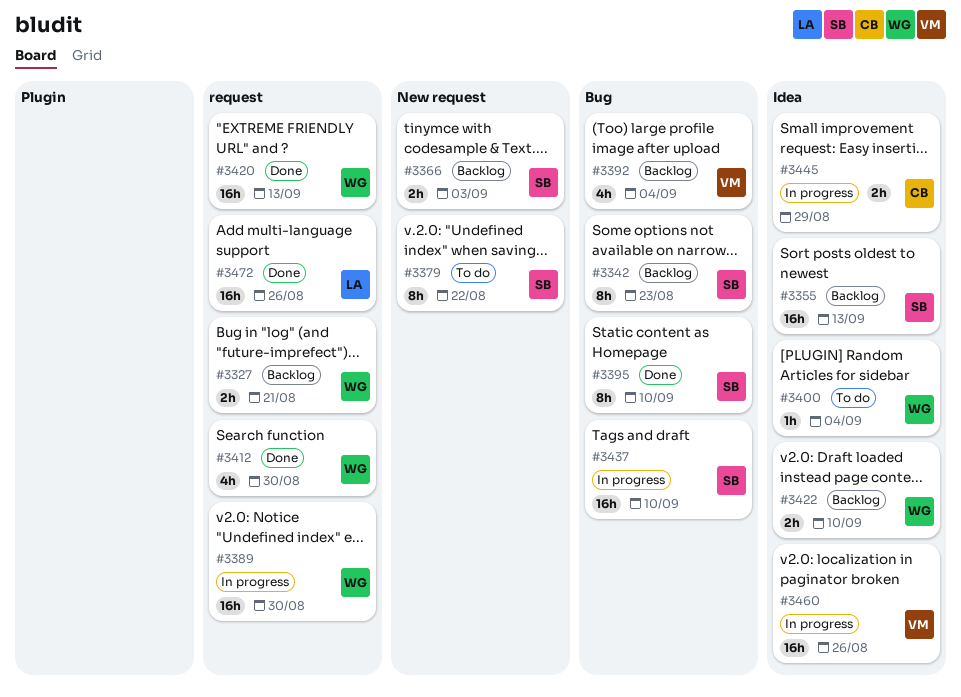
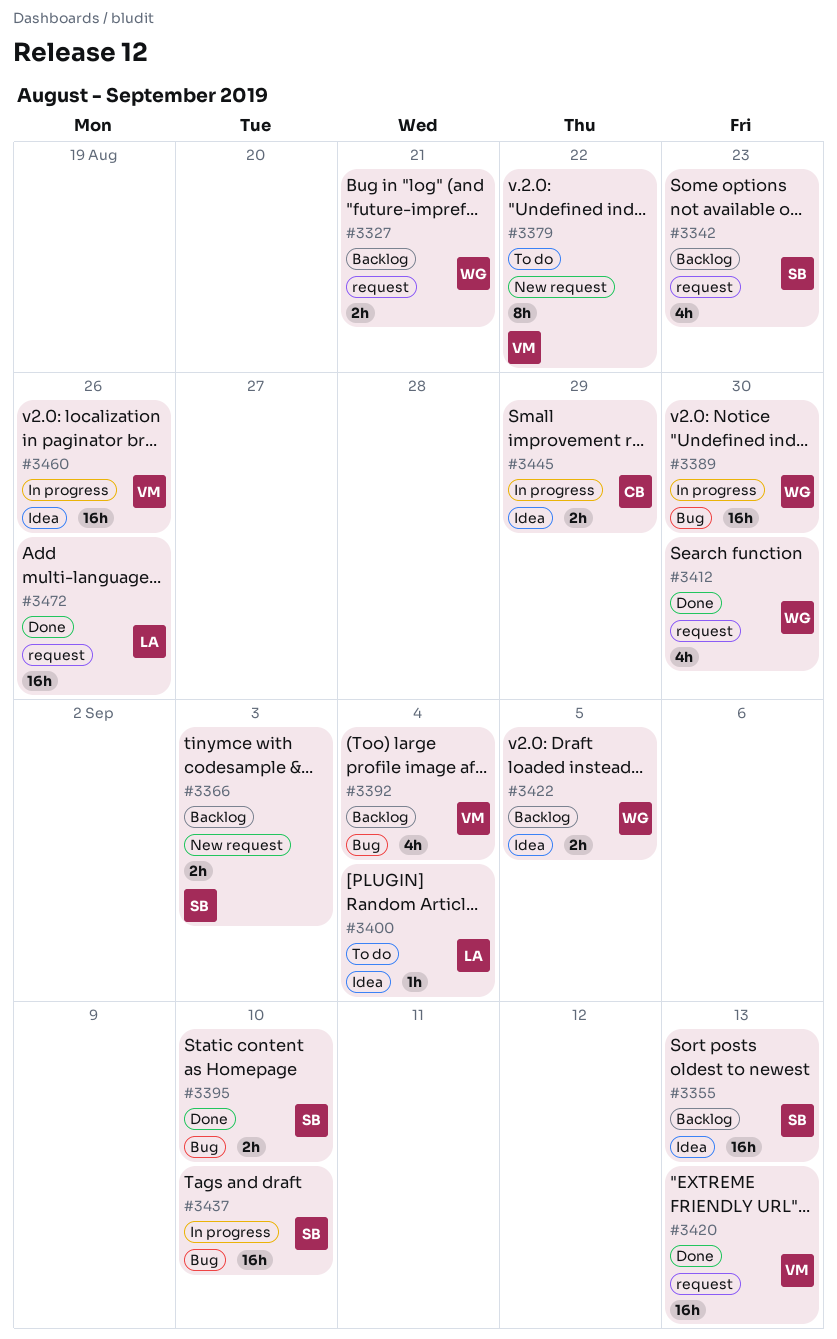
#3342, label: Bug -> request
#3342, estimate: 8h -> 4h
#3379, owner: SB -> VM
#3389, label: request -> Bug
#3395, estimate: 8h -> 2h
#3400, owner: WG -> LA
#3420, owner: WG -> VM
#3422, due: Sep 10 -> Sep 5

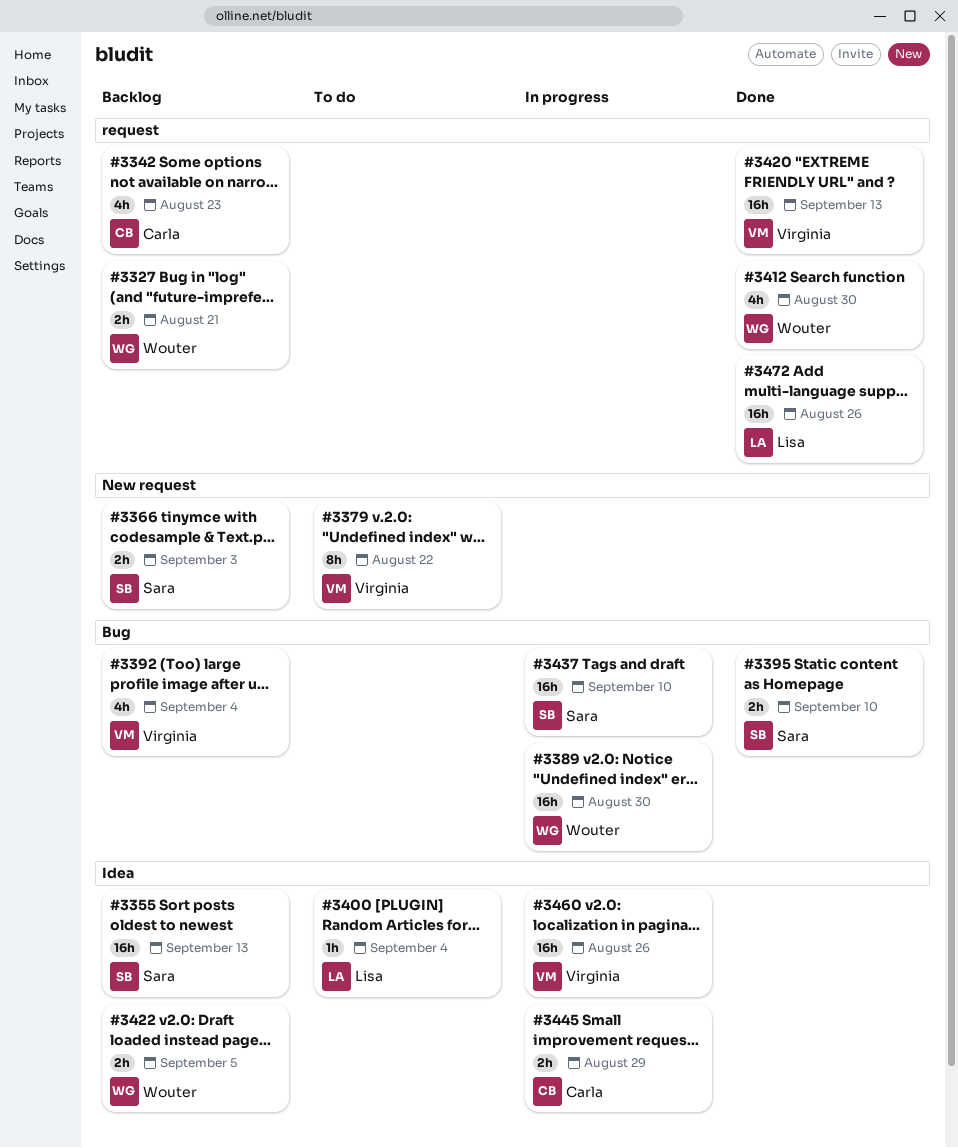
#3342, owner: Sara -> Carla

